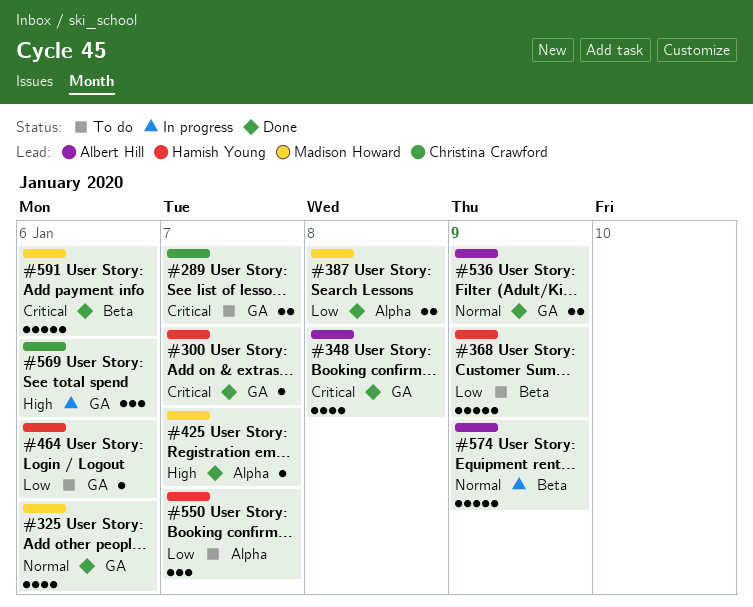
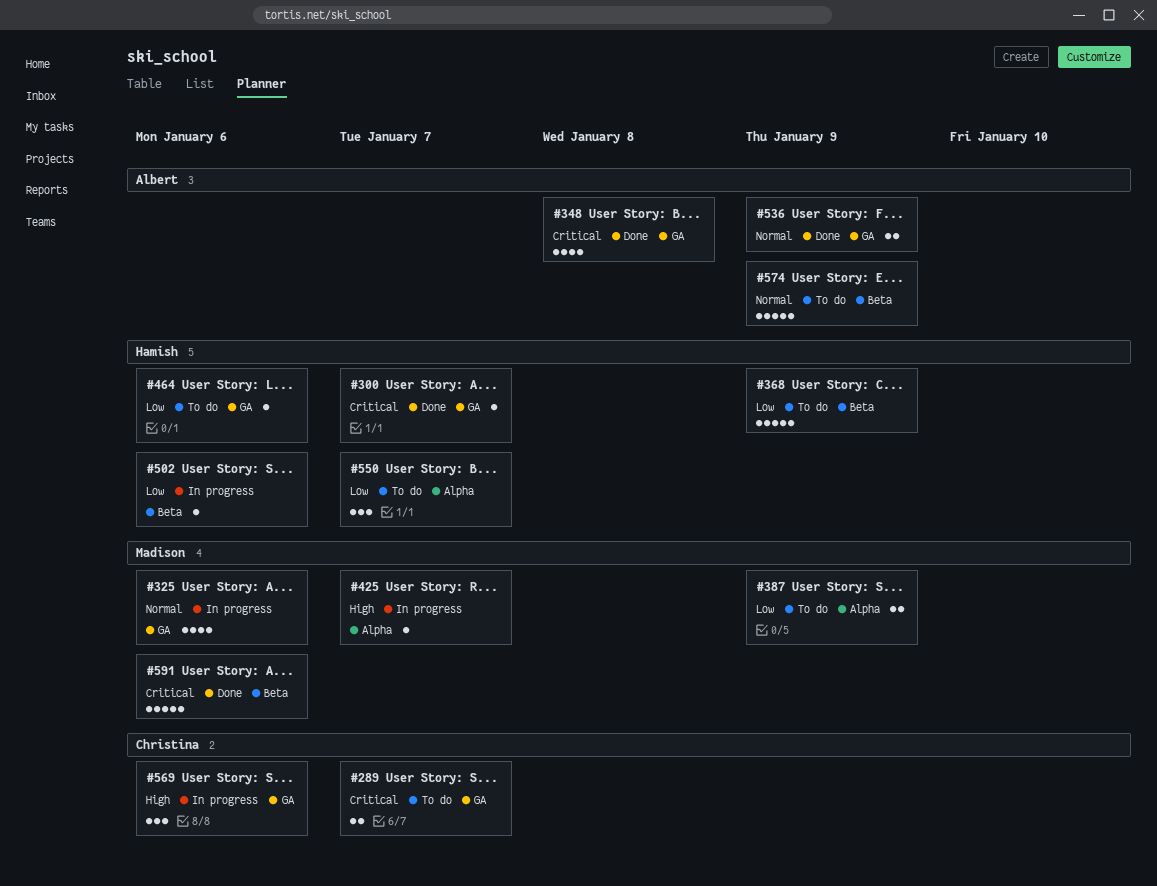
#325, status: Done -> In progress
#387, status: Done -> To do
#387, due: Jan 8 -> Jan 9
#425, status: Done -> In progress
#502: none -> present
#574, status: In progress -> To do

